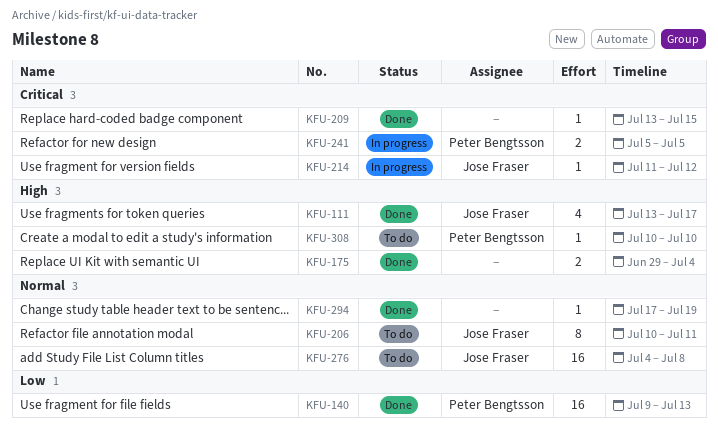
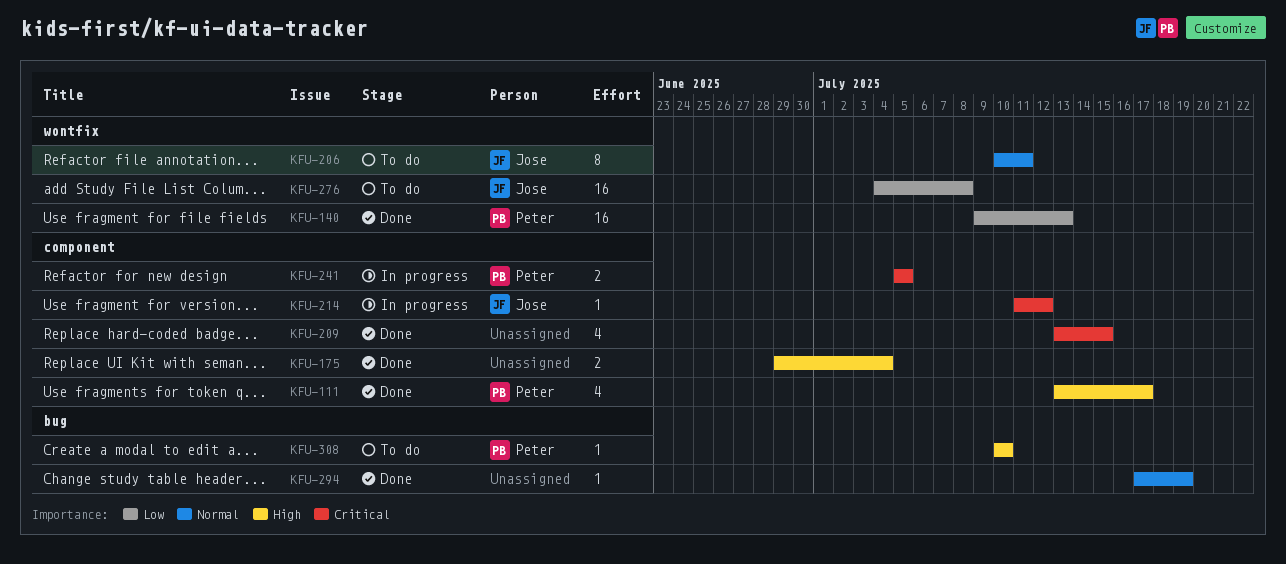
KFU-111, owner: Jose Fraser -> Peter Bengtsson
KFU-209, estimate: 1 -> 4
KFU-276, priority: Normal -> Low

